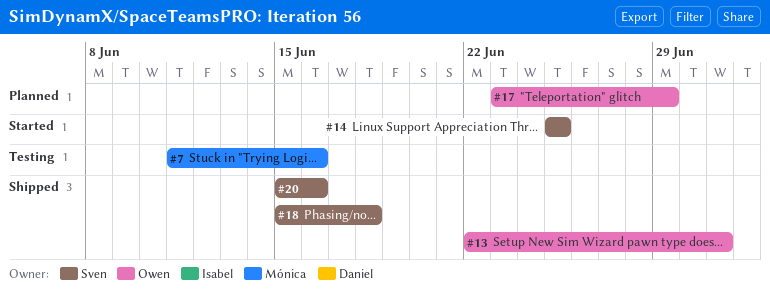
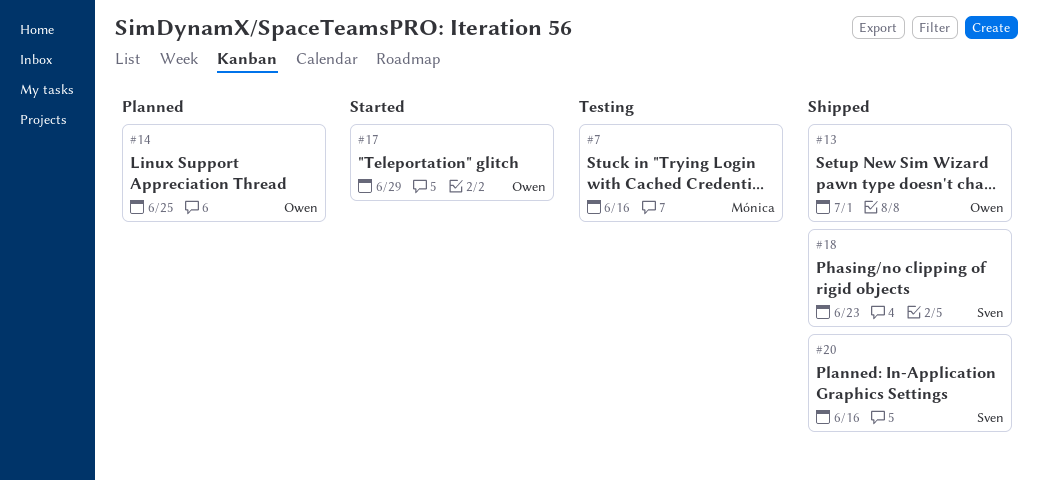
#14, status: Started -> Planned
#14, owner: Sven -> Owen
#17, status: Planned -> Started
#18, due: Jun 18 -> Jun 23

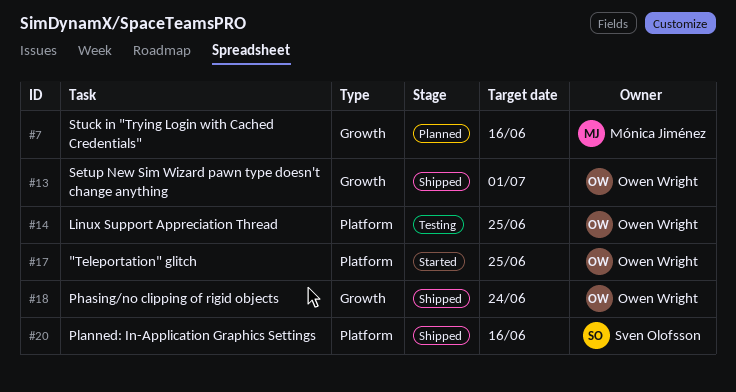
#7, status: Testing -> Planned
#14, status: Planned -> Testing
#17, due: Jun 29 -> Jun 25
#18, owner: Sven Olofsson -> Owen Wright
#18, due: Jun 23 -> Jun 24

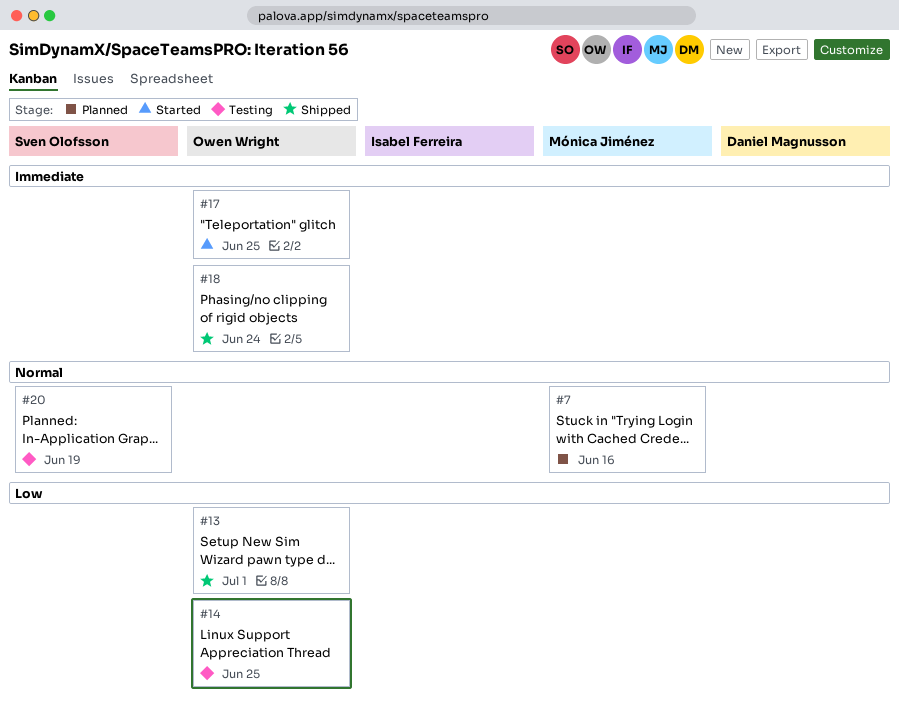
#20, status: Shipped -> Testing
#20, due: Jun 16 -> Jun 19

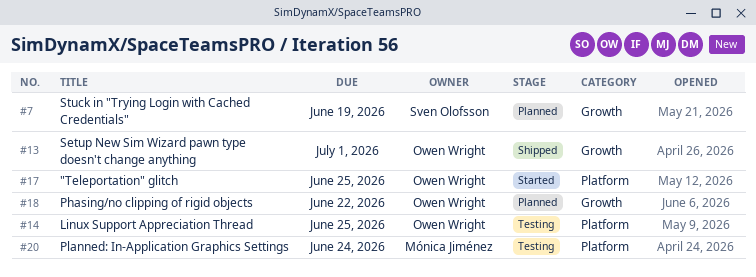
#7, owner: Mónica Jiménez -> Sven Olofsson
#7, due: Jun 16 -> Jun 19
#18, status: Shipped -> Planned
#18, due: Jun 24 -> Jun 22
#20, owner: Sven Olofsson -> Mónica Jiménez
#20, due: Jun 19 -> Jun 24

